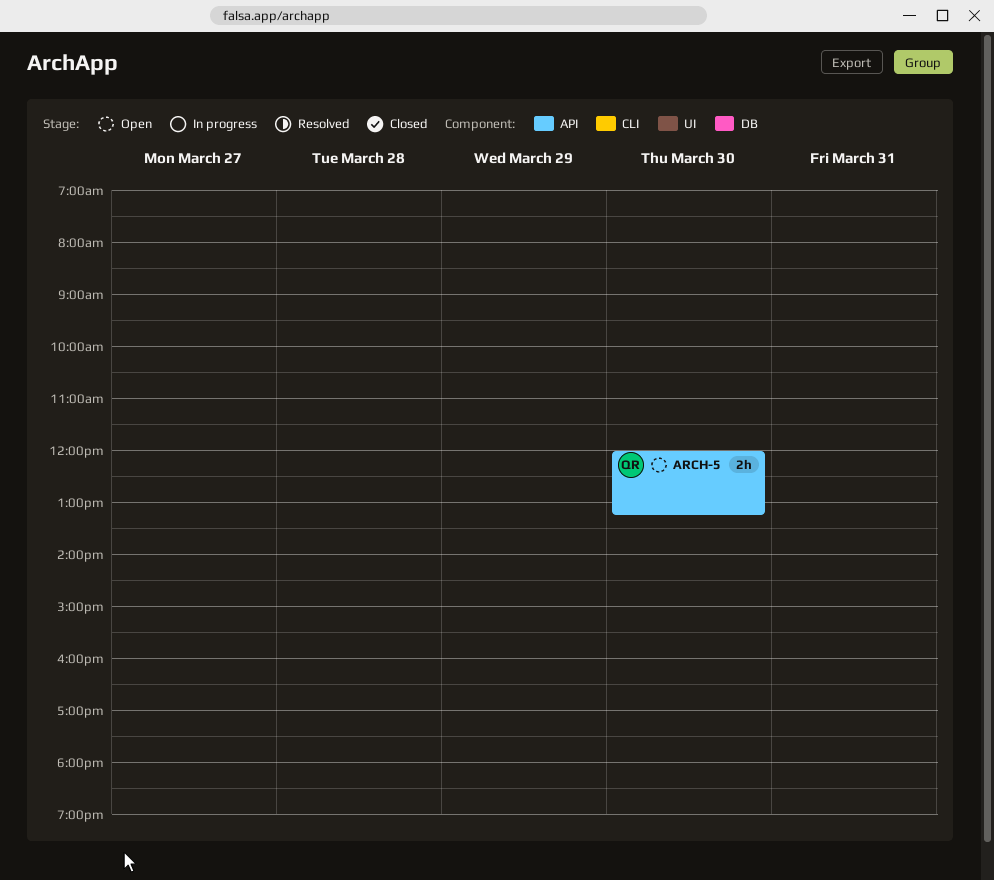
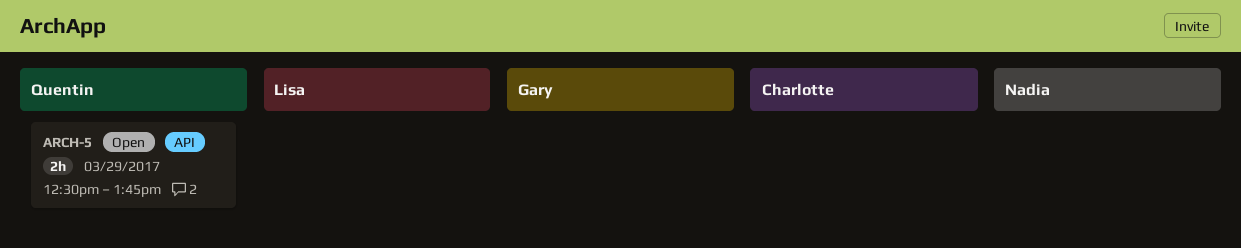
ARCH-5, day: Mar 30 -> Mar 29
ARCH-5, begins: 12:00 -> 12:30
ARCH-5, ends: 13:15 -> 13:45

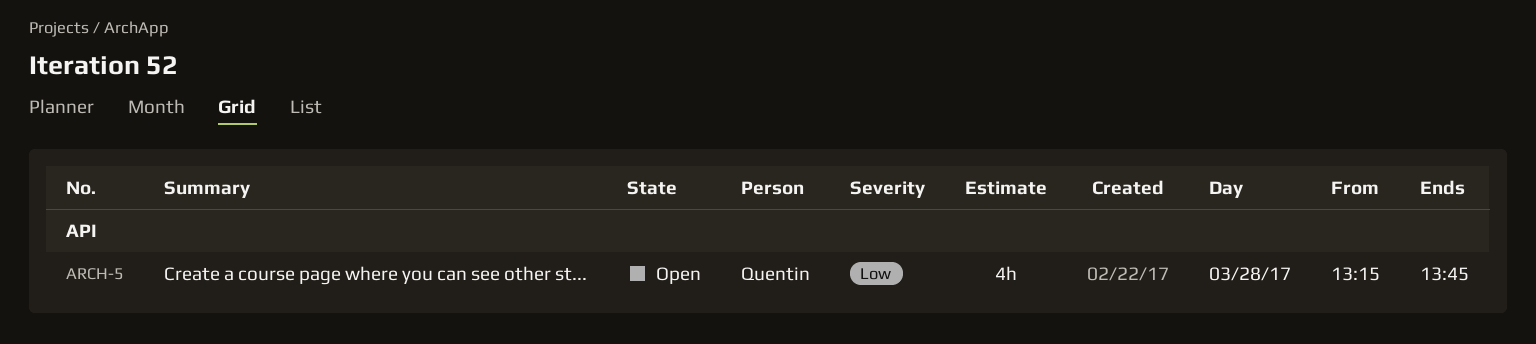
ARCH-5, estimate: 2h -> 4h
ARCH-5, day: Mar 29 -> Mar 28
ARCH-5, begins: 12:30 -> 13:15

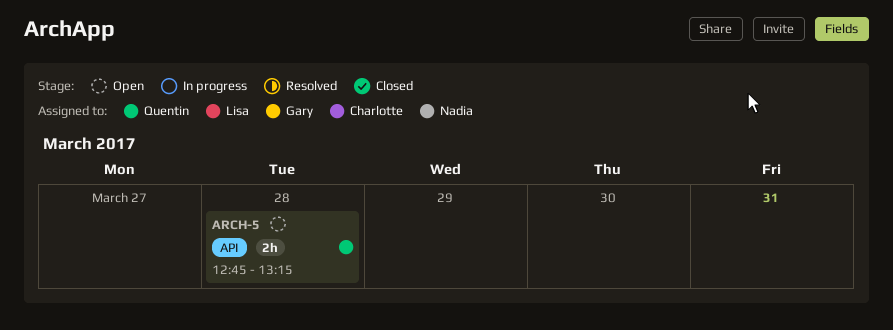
ARCH-5, estimate: 4h -> 2h
ARCH-5, begins: 13:15 -> 12:45
ARCH-5, ends: 13:45 -> 13:15

